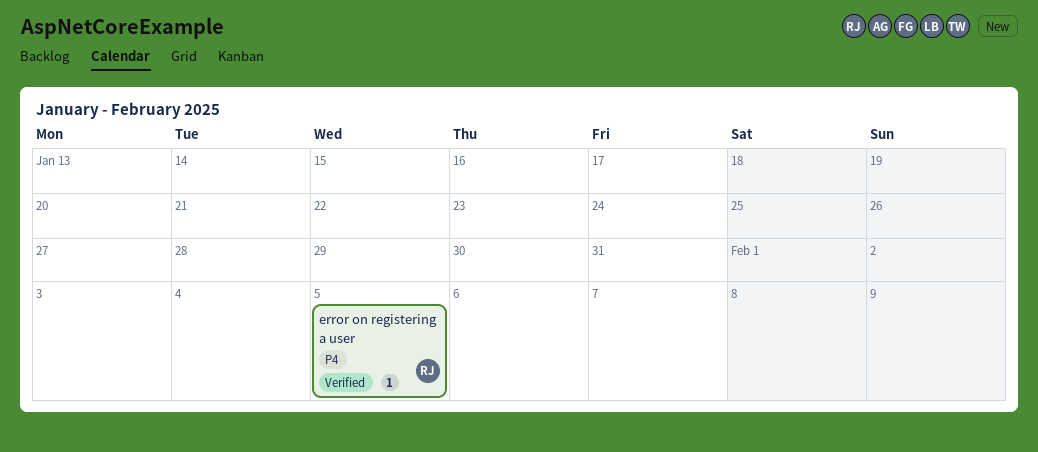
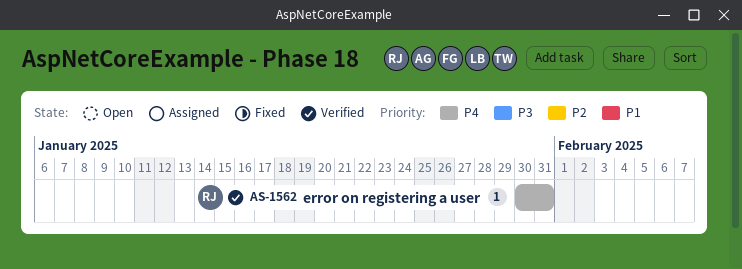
error on registering a user, due: Feb 5 -> Jan 31

